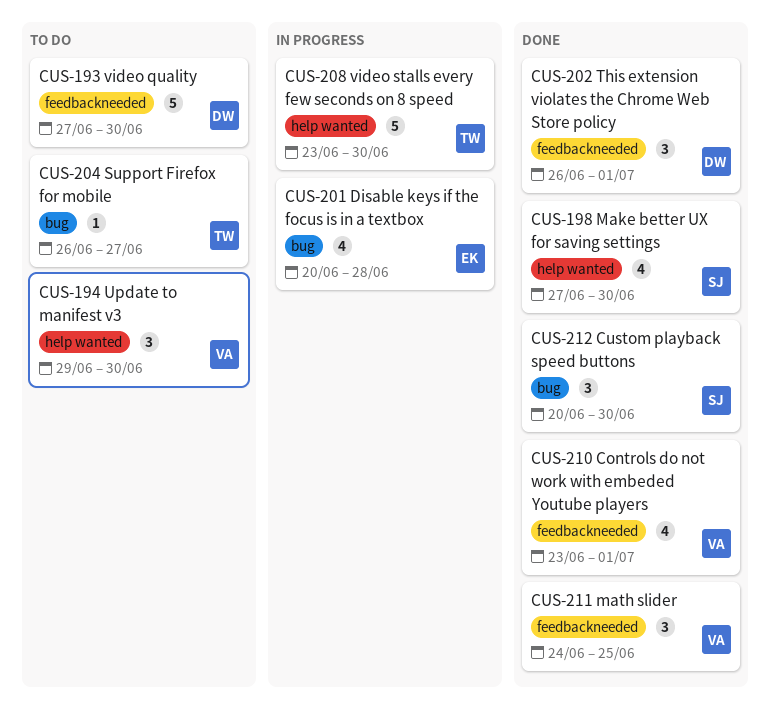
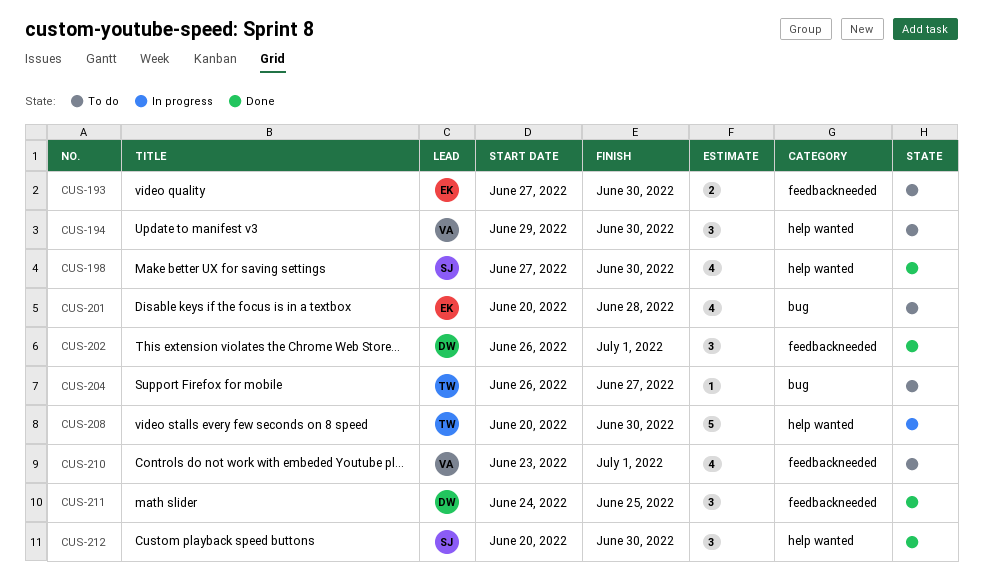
CUS-193, owner: DW -> EK
CUS-193, estimate: 5 -> 2
CUS-201, status: In progress -> To do
CUS-208, start: Jun 23 -> Jun 20
CUS-210, status: Done -> To do
CUS-211, owner: VA -> DW
CUS-212, label: bug -> help wanted

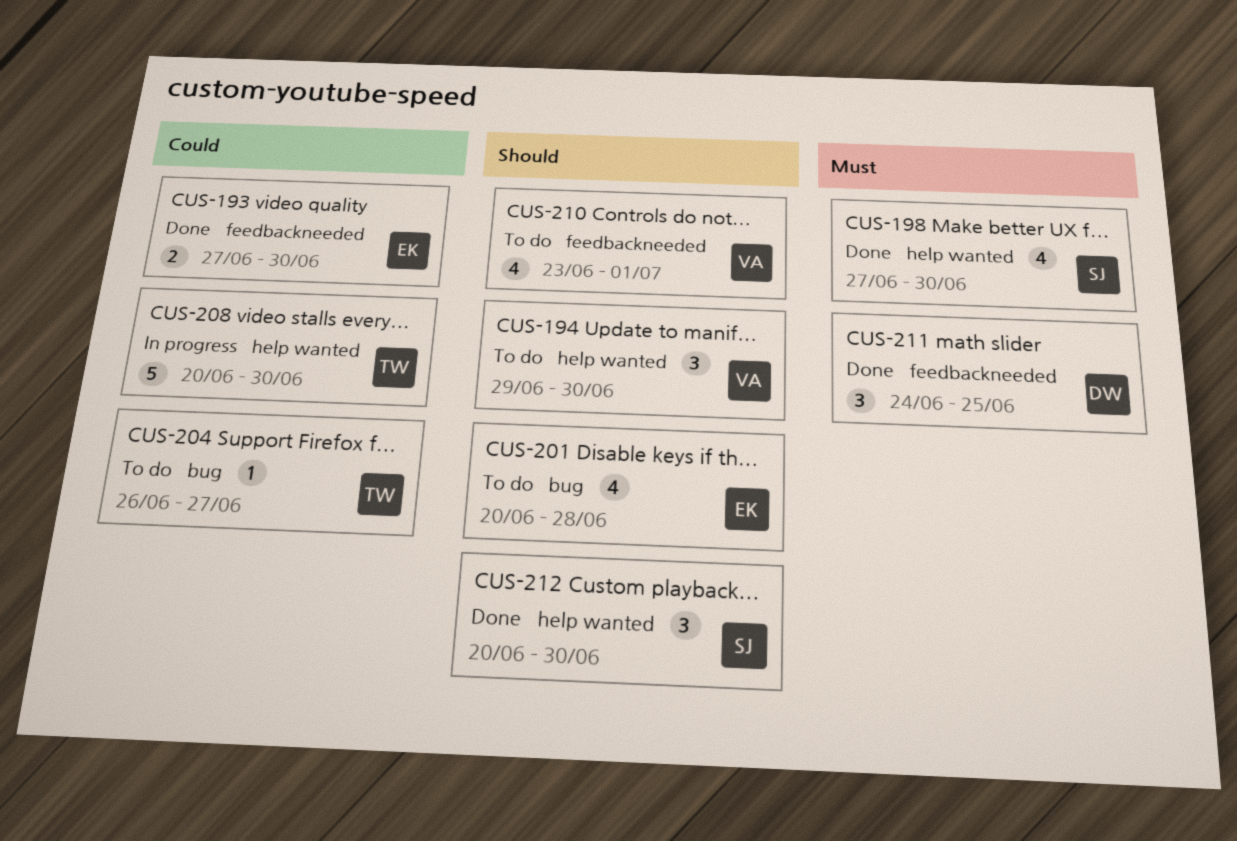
CUS-193, status: To do -> Done
CUS-202: present -> none

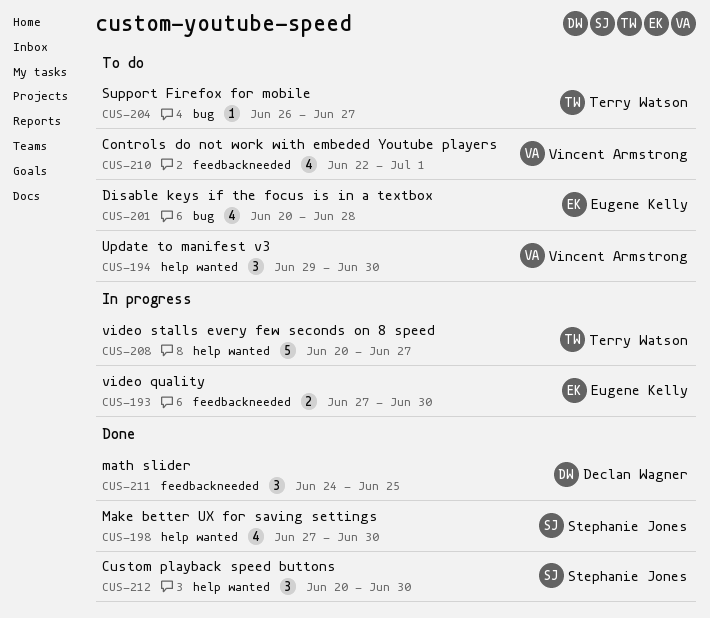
CUS-193, status: Done -> In progress
CUS-208, due: Jun 30 -> Jun 27
CUS-210, start: Jun 23 -> Jun 22

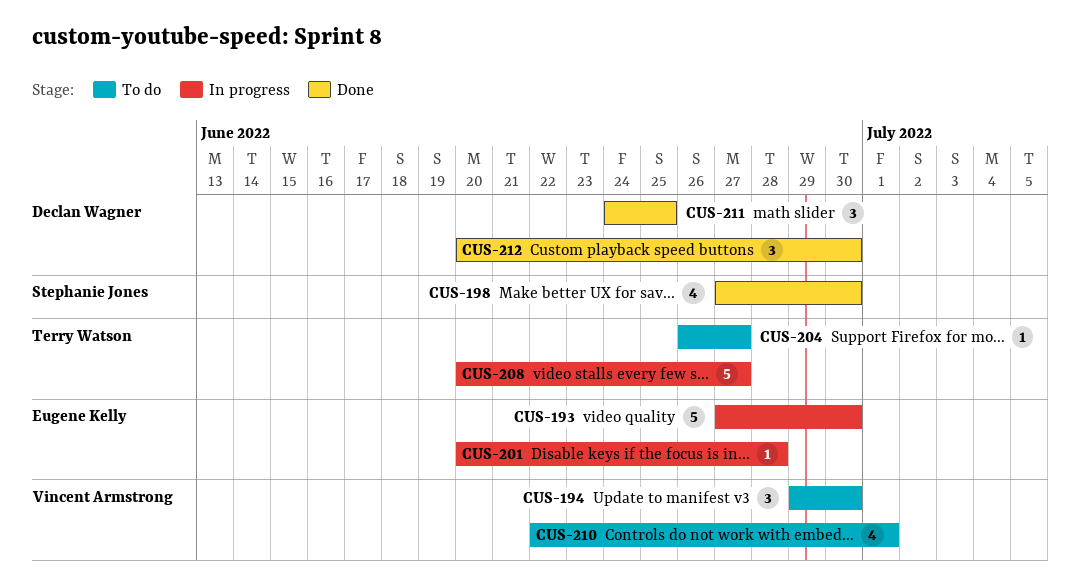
CUS-193, estimate: 2 -> 5
CUS-201, status: To do -> In progress
CUS-201, estimate: 4 -> 1
CUS-212, owner: Stephanie Jones -> Declan Wagner

